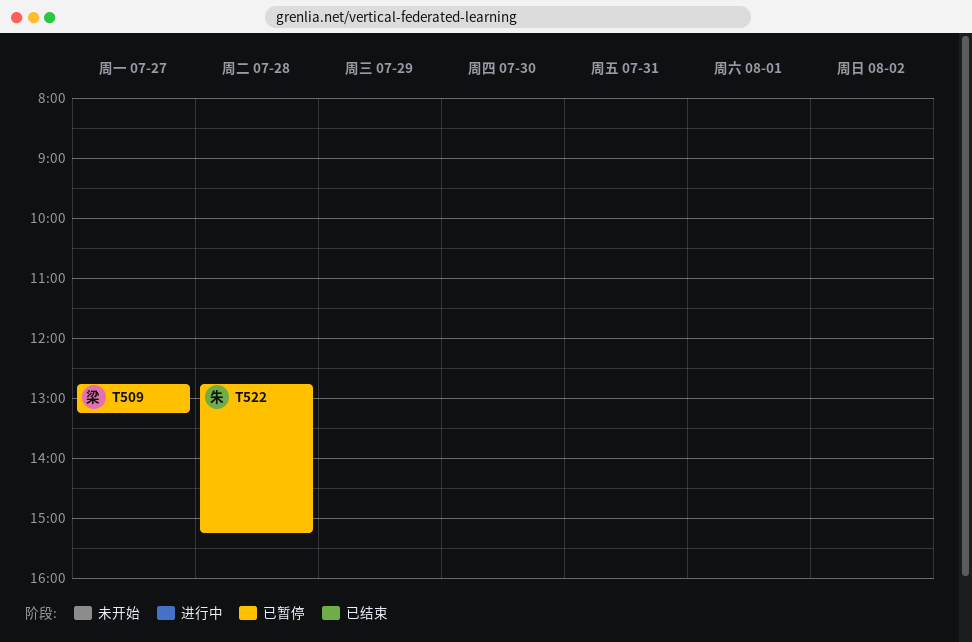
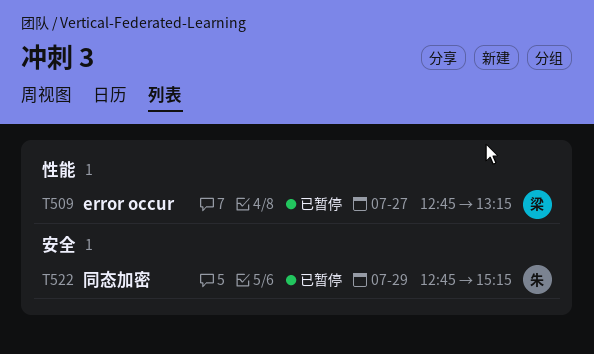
T522, day: Jul 28 -> Jul 29

